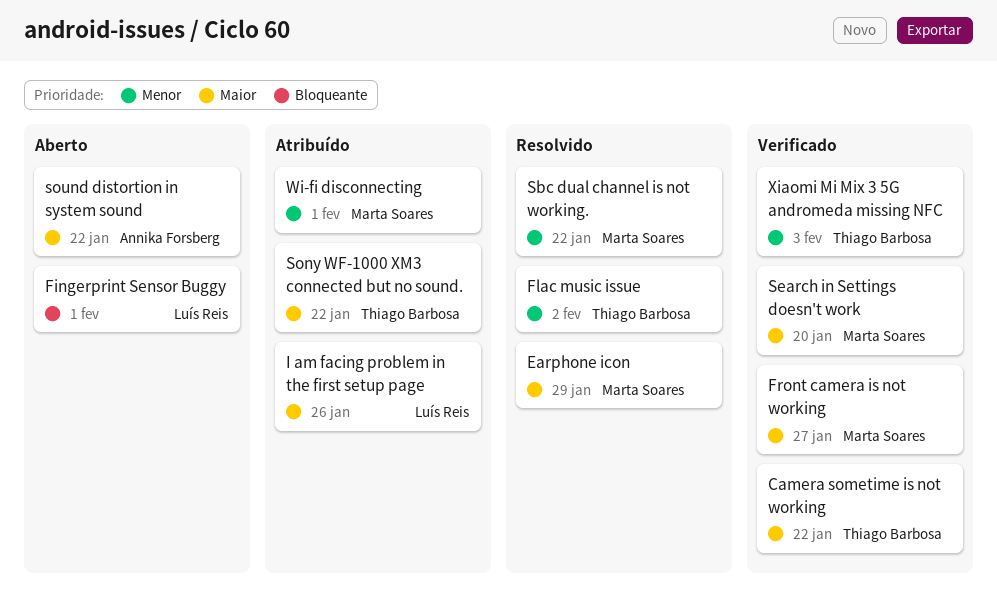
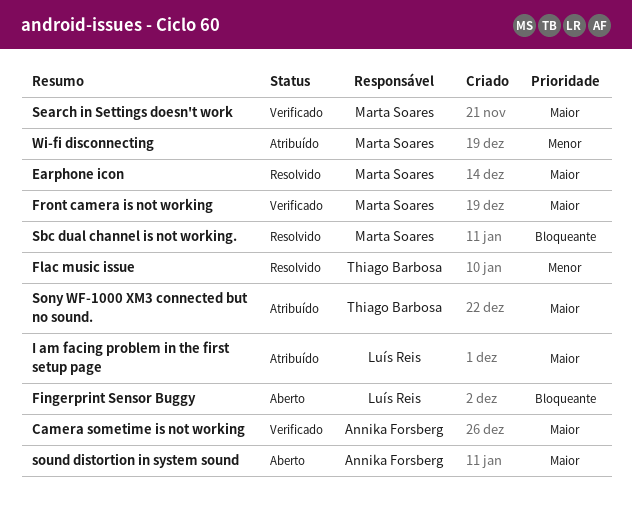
Camera sometime is not working, owner: Thiago Barbosa -> Annika Forsberg
Sbc dual channel is not working., priority: Menor -> Bloqueante
Xiaomi Mi Mix 3 5G andromeda missing NFC: present -> none

